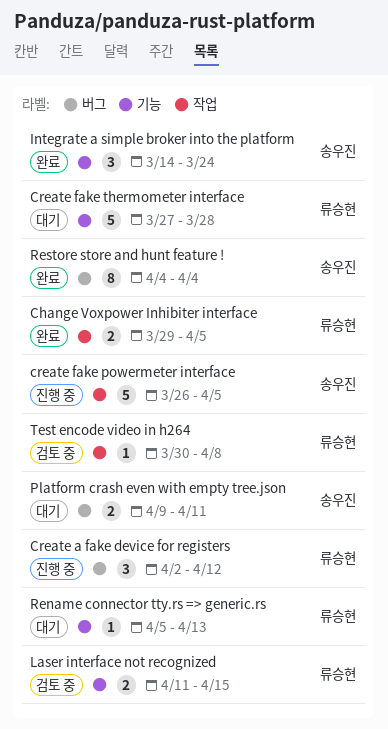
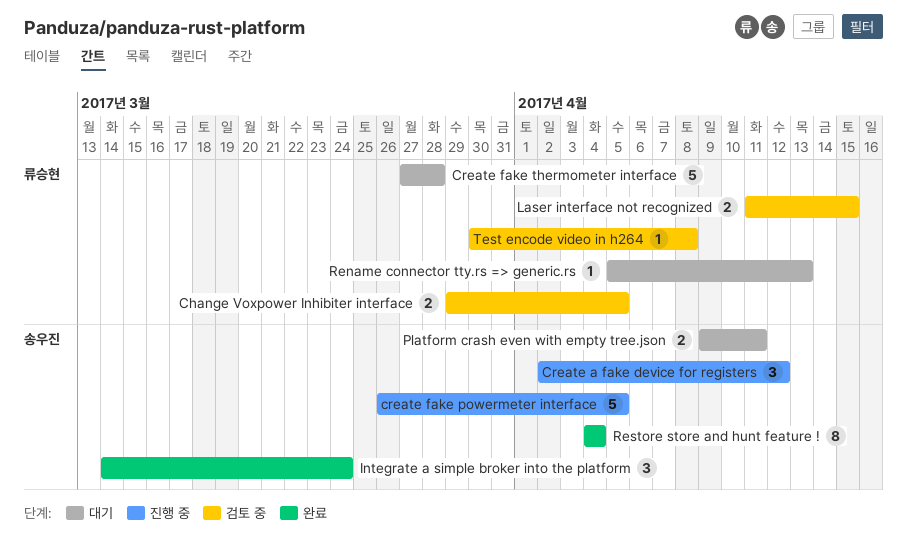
Change Voxpower Inhibiter interface, status: 완료 -> 검토 중
Create a fake device for registers, owner: 류승현 -> 송우진

